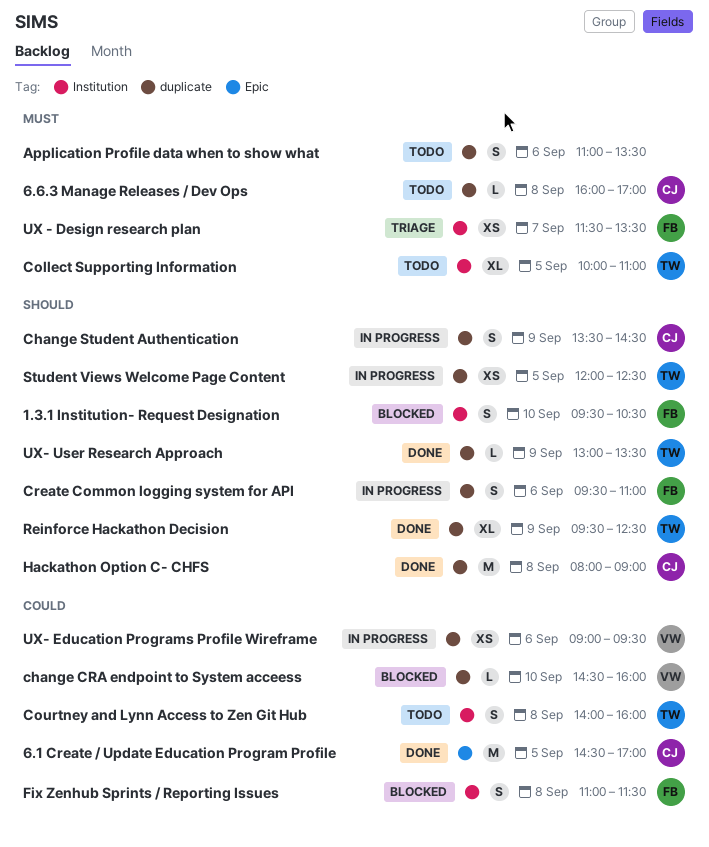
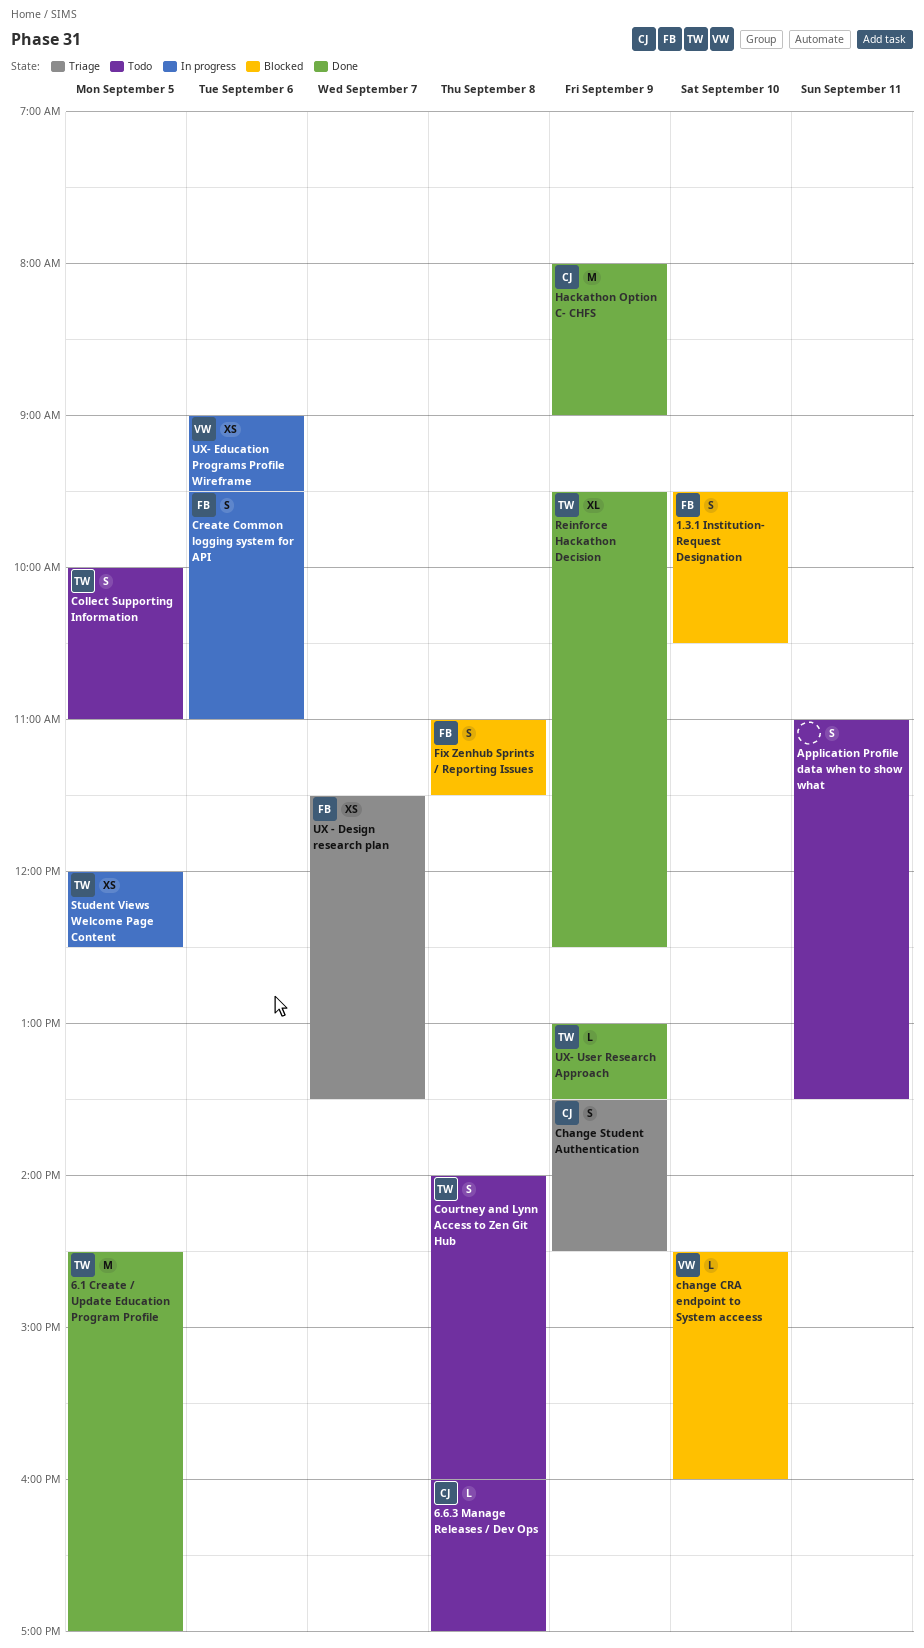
6.1 Create / Update Education Program Profile, owner: CJ -> TW
Application Profile data when to show what, day: Sep 6 -> Sep 11
Change Student Authentication, status: In progress -> Triage
Collect Supporting Information, estimate: XL -> S
Hackathon Option C- CHFS, day: Sep 8 -> Sep 9

